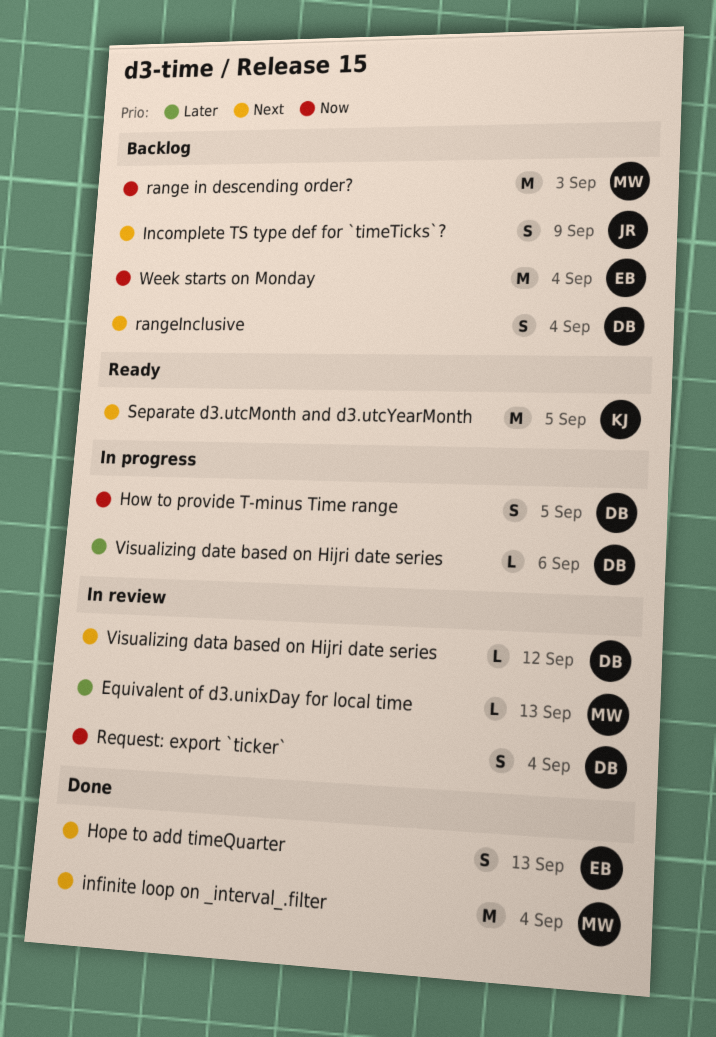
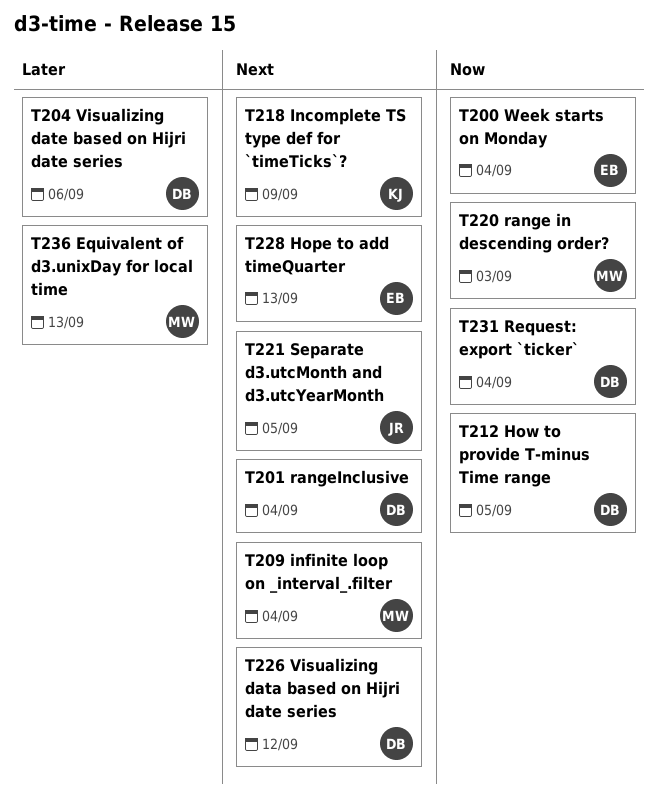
Incomplete TS type def for `timeTicks`?, owner: JR -> KJ
Separate d3.utcMonth and d3.utcYearMonth, owner: KJ -> JR

